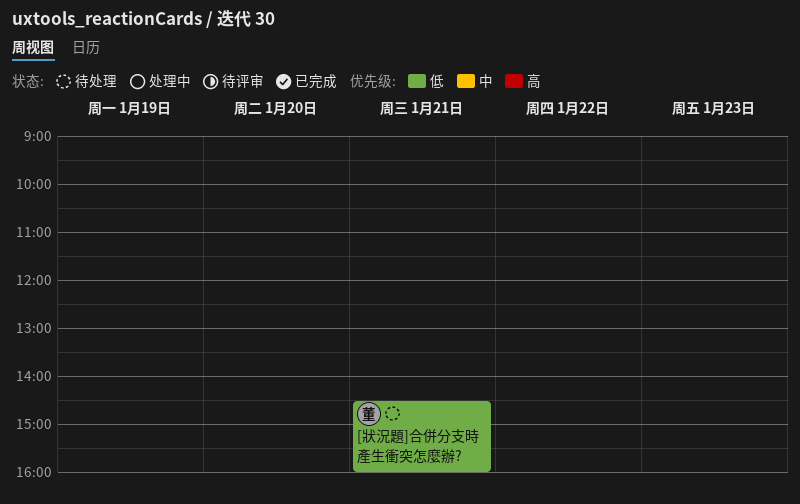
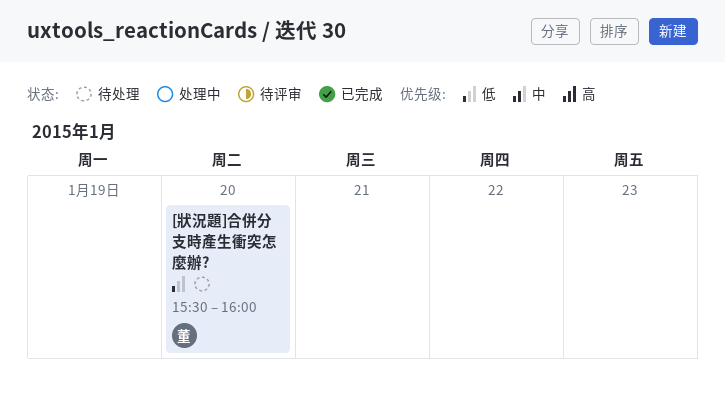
[狀況題]合併分支時產生衝突怎麼辦?, day: Jan 21 -> Jan 20
[狀況題]合併分支時產生衝突怎麼辦?, begins: 14:30 -> 15:30

